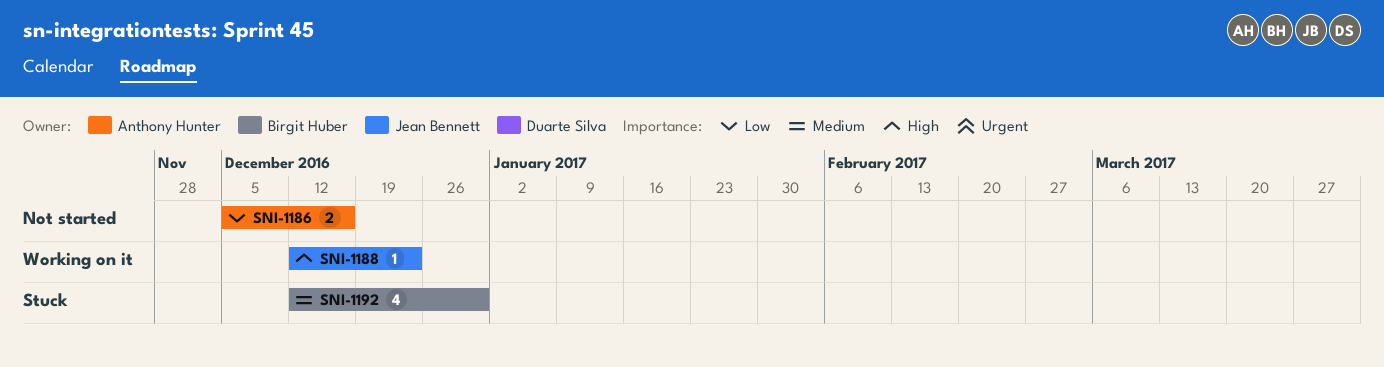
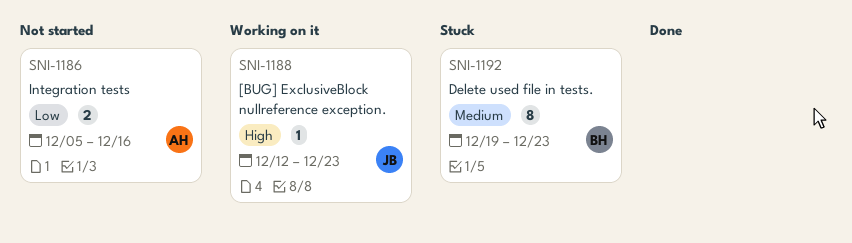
SNI-1192, estimate: 4 -> 8
SNI-1192, start: Dec 12 -> Dec 19
SNI-1192, due: Dec 30 -> Dec 23

